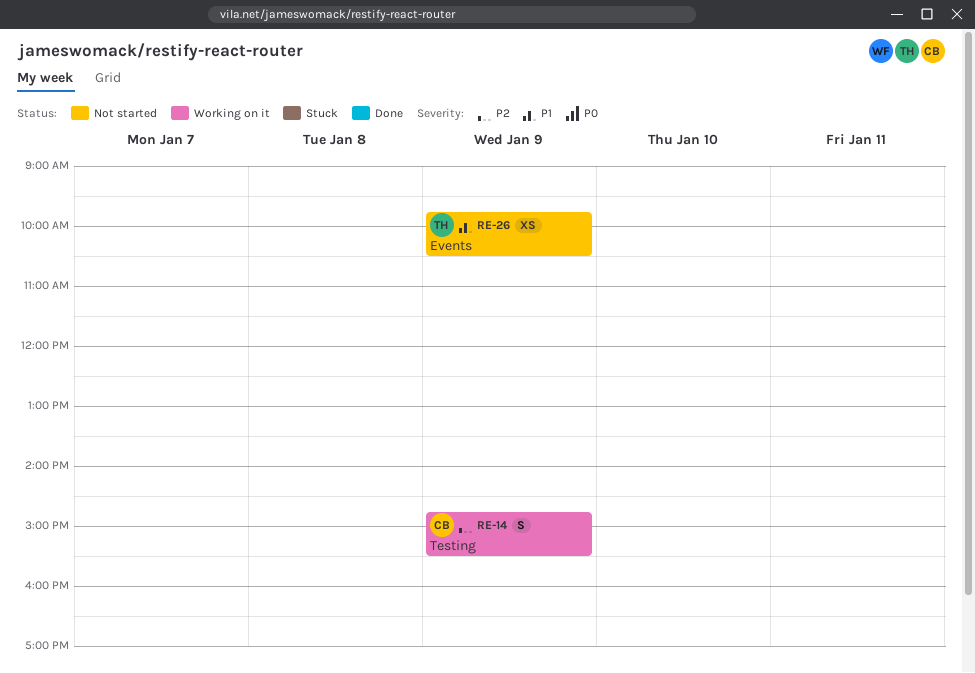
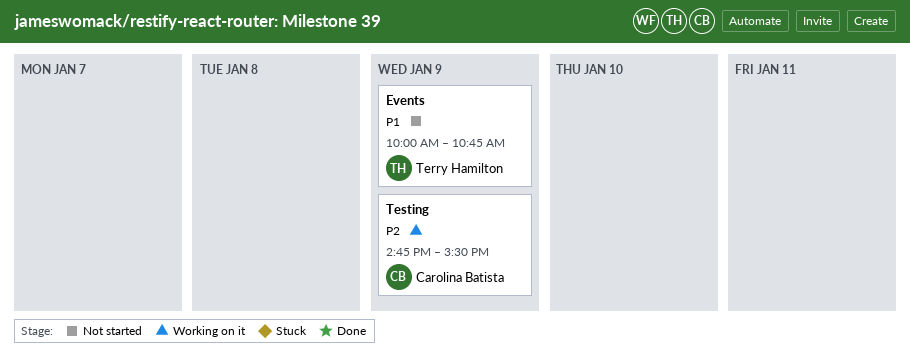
Events, begins: 09:45 -> 10:00
Events, ends: 10:30 -> 10:45

